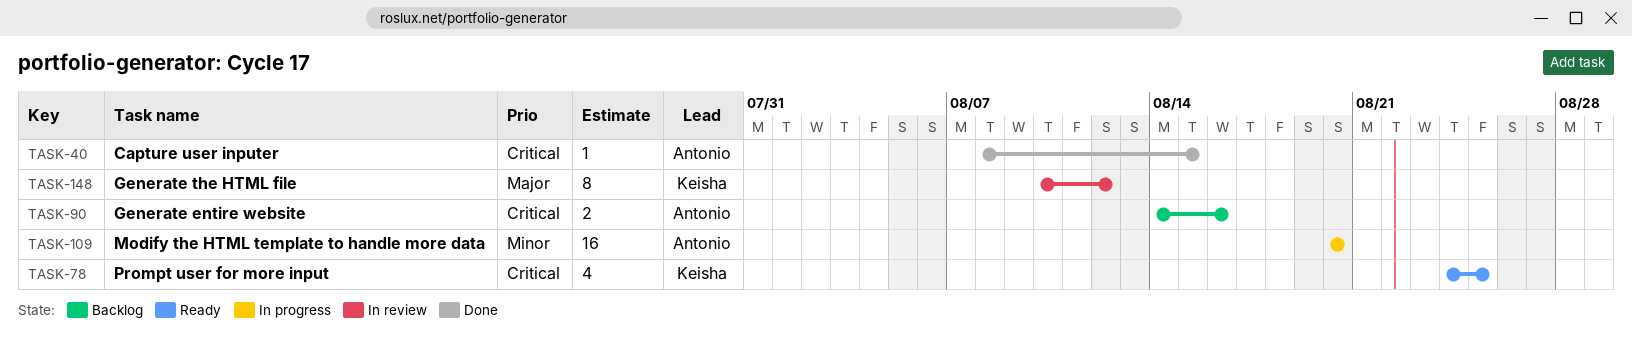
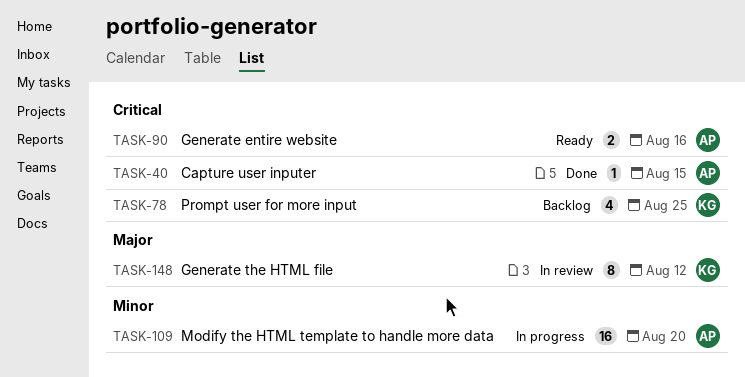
TASK-78, status: Ready -> Backlog
TASK-90, status: Backlog -> Ready

